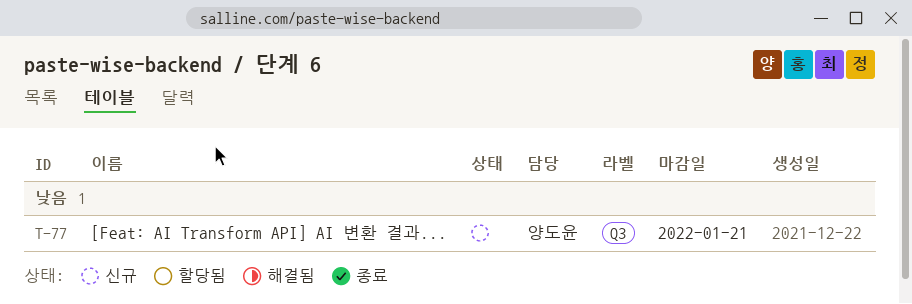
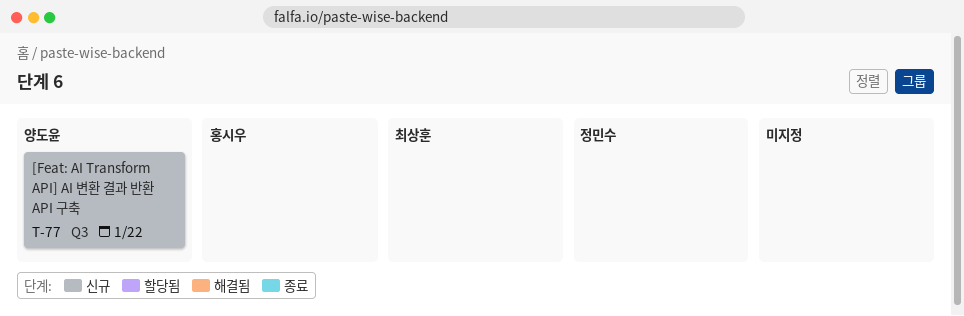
T-77, due: Jan 21 -> Jan 22

